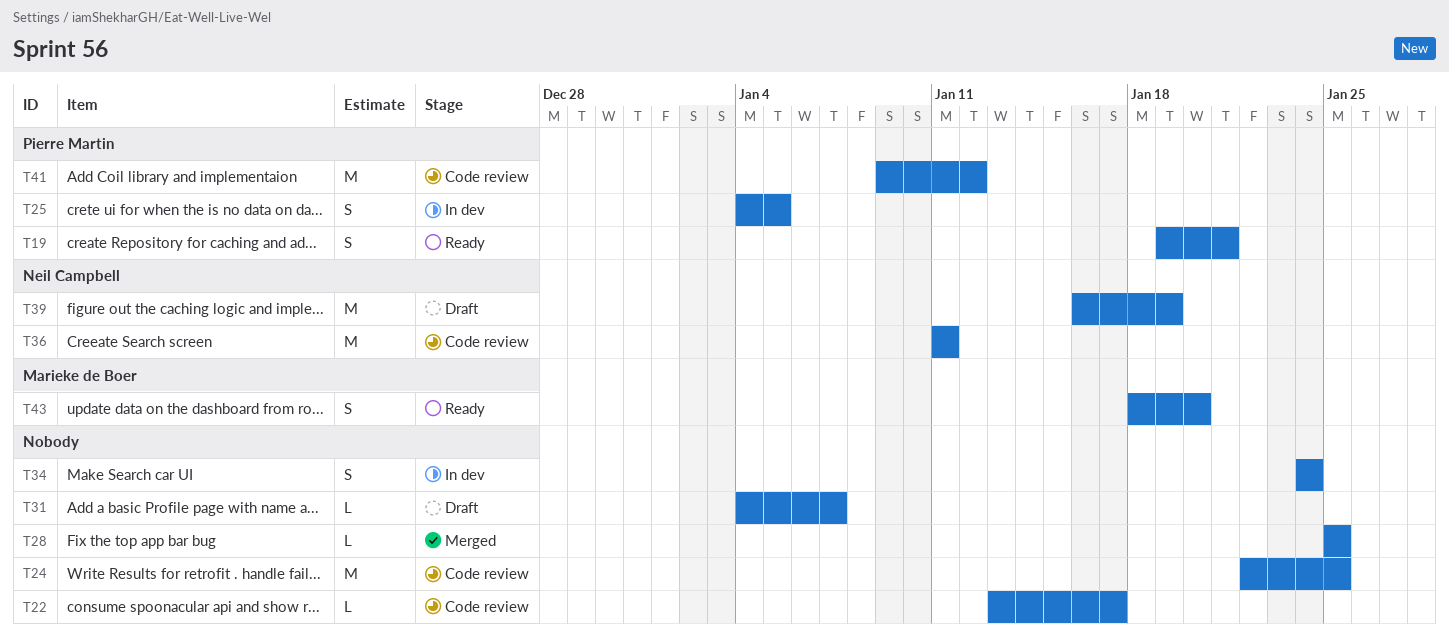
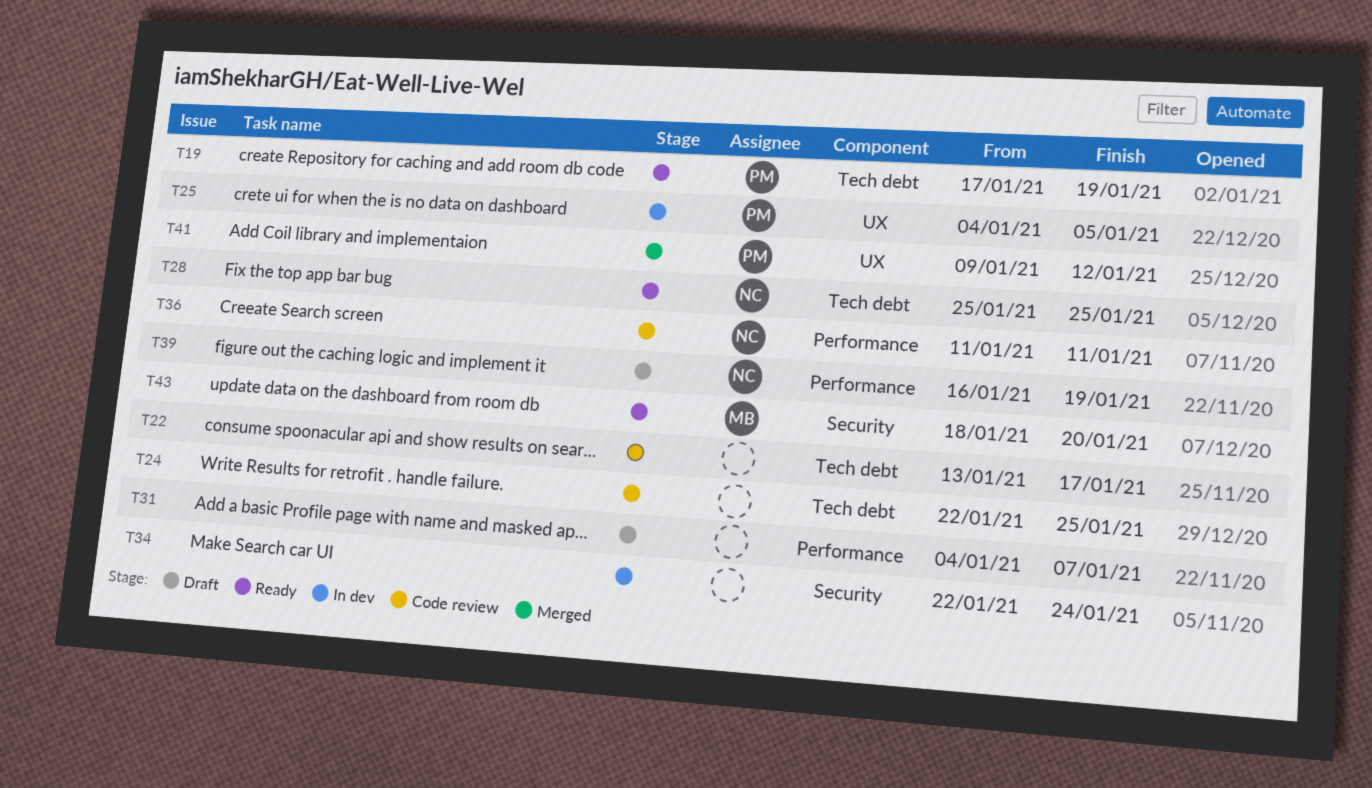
T19, start: Jan 19 -> Jan 17
T19, due: Jan 21 -> Jan 19
T28, status: Merged -> Ready
T28, owner: none -> Neil Campbell
T34, start: Jan 24 -> Jan 22
T41, status: Code review -> Merged

